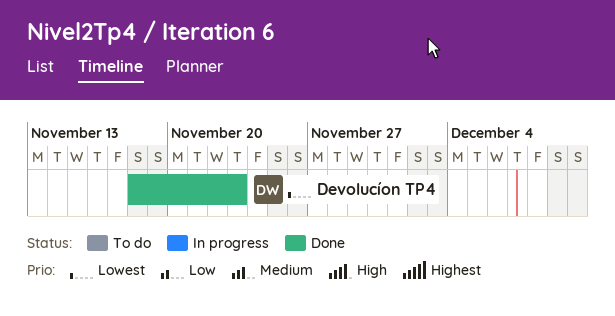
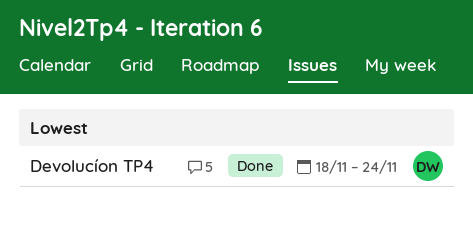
Devolucíon TP4, due: Nov 23 -> Nov 24

